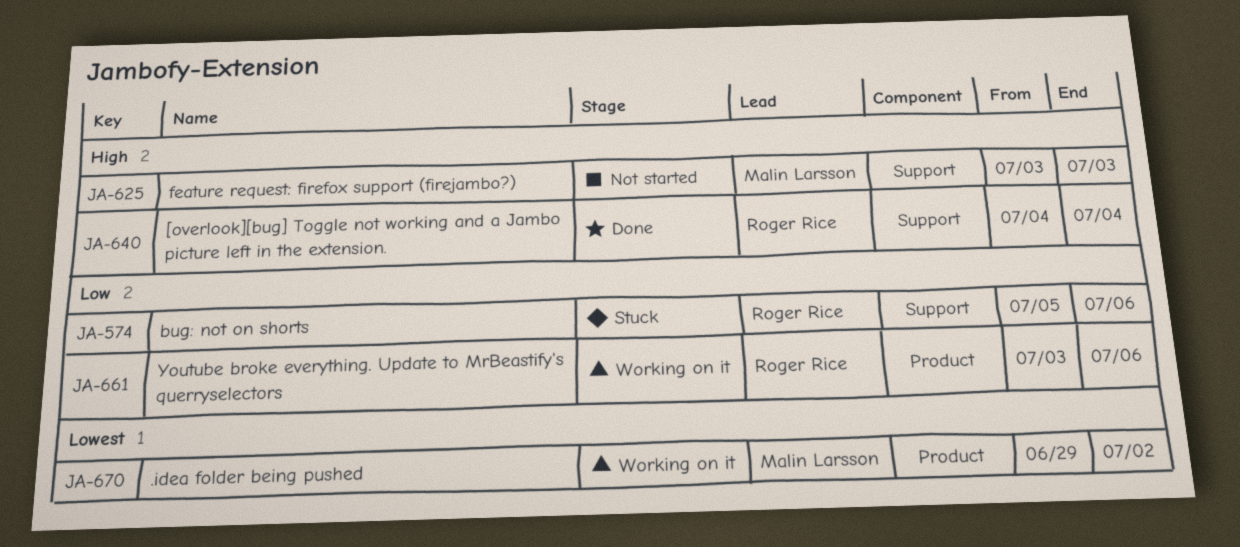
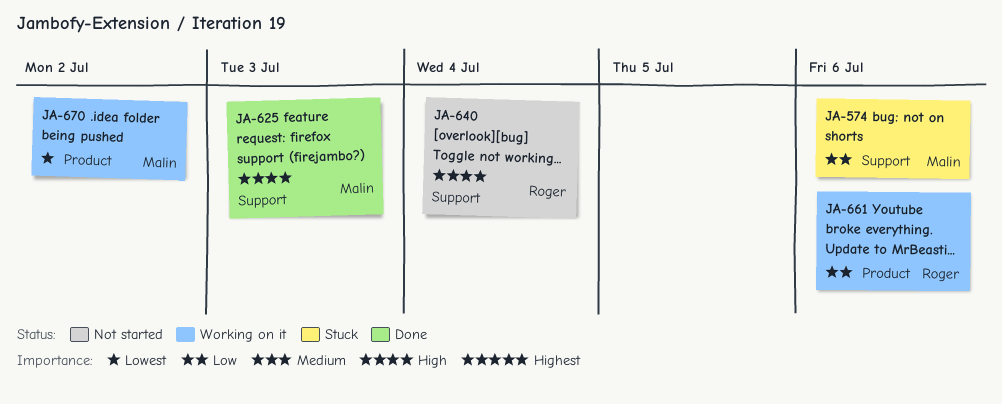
JA-574, owner: Roger Rice -> Malin Larsson
JA-625, status: Not started -> Done
JA-640, status: Done -> Not started

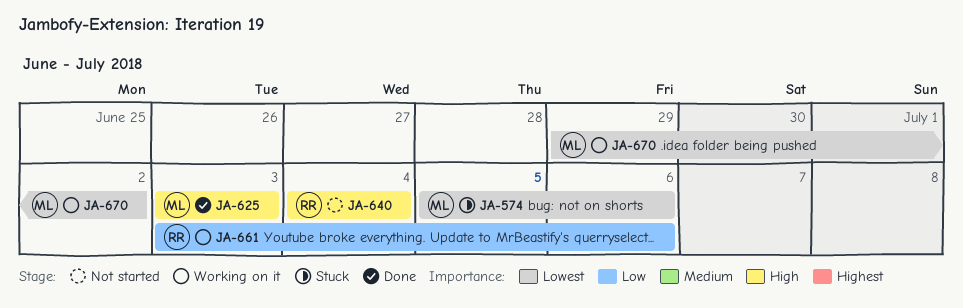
JA-574, priority: Low -> Lowest

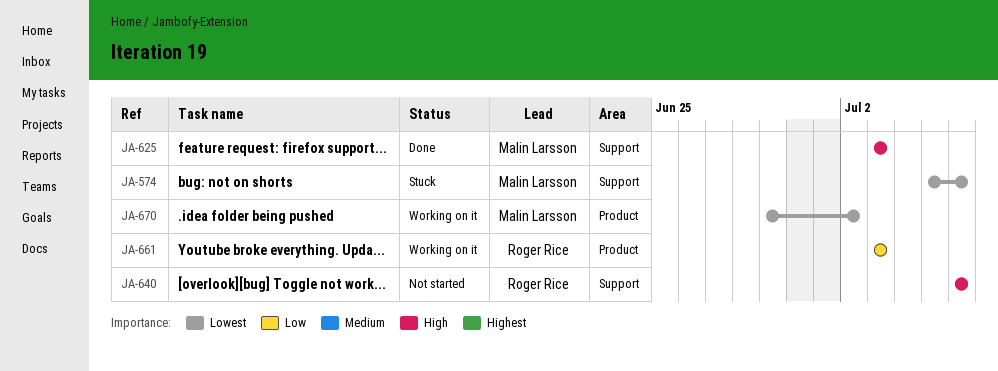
JA-640, start: Jul 4 -> Jul 6
JA-640, due: Jul 4 -> Jul 6
JA-661, due: Jul 6 -> Jul 3

